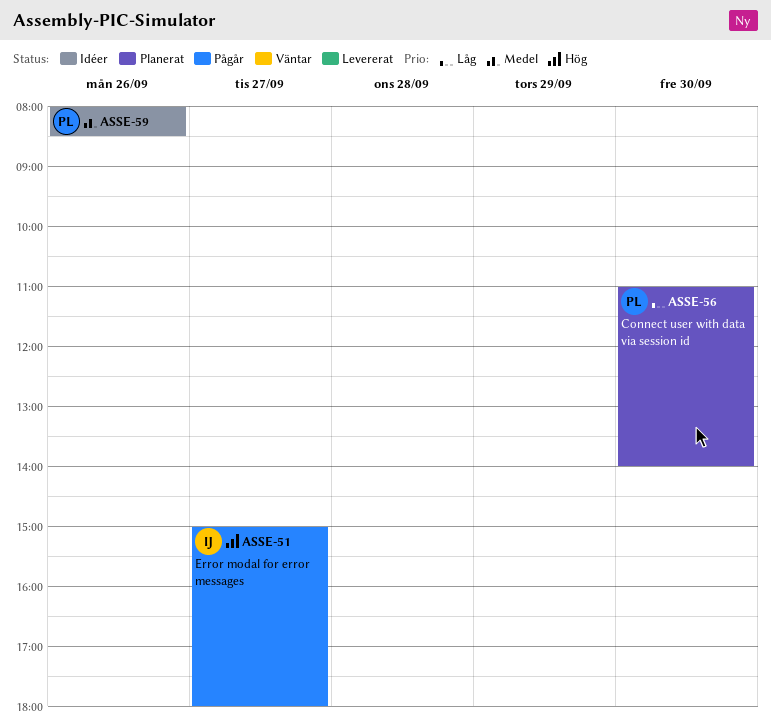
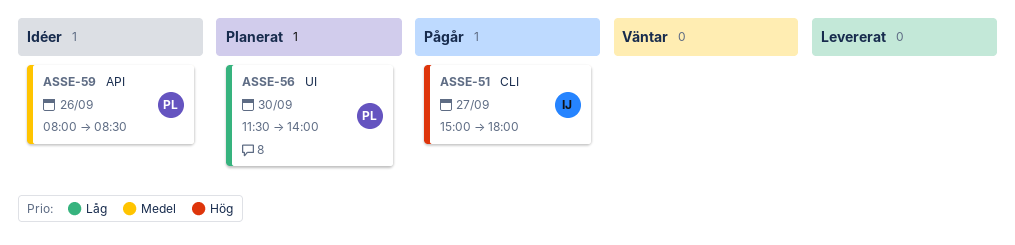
ASSE-56, begins: 11:00 -> 11:30

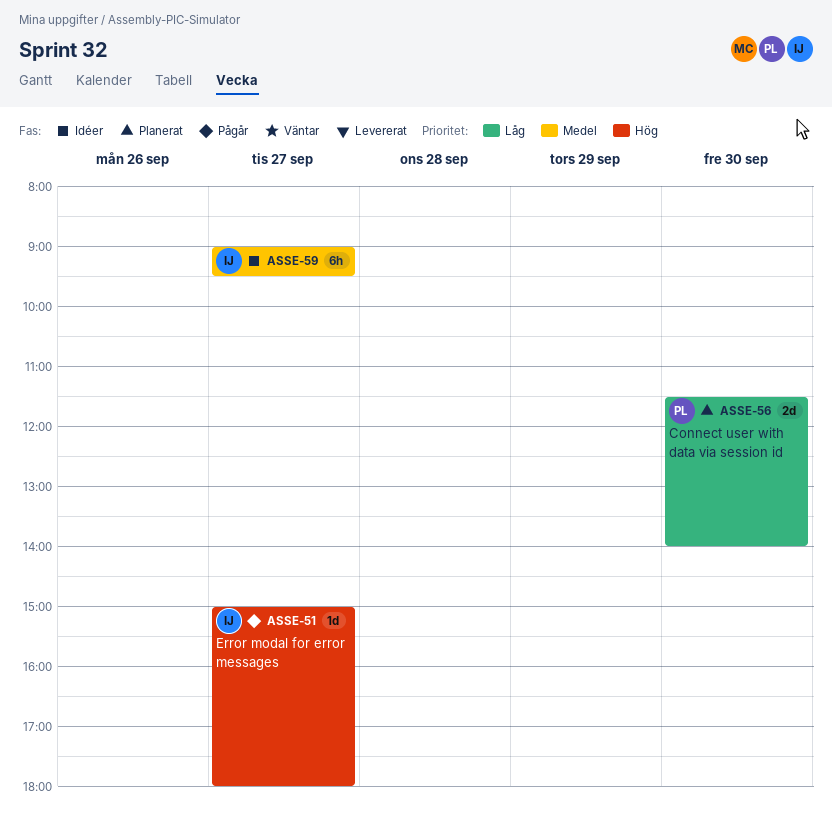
ASSE-59, owner: PL -> IJ
ASSE-59, day: Sep 26 -> Sep 27
ASSE-59, begins: 08:00 -> 09:00
ASSE-59, ends: 08:30 -> 09:30

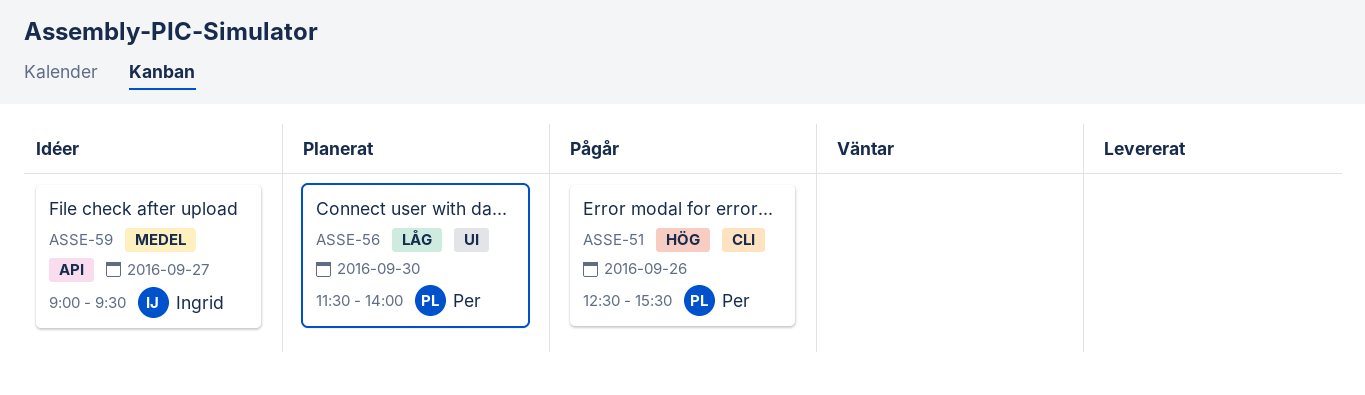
ASSE-51, owner: Ingrid -> Per
ASSE-51, day: Sep 27 -> Sep 26
ASSE-51, begins: 15:00 -> 12:30
ASSE-51, ends: 18:00 -> 15:30

